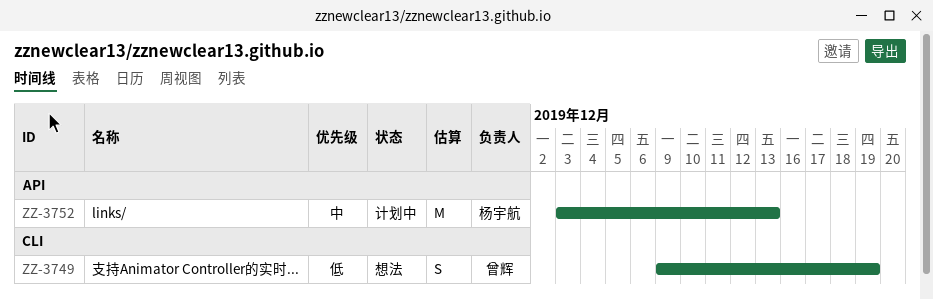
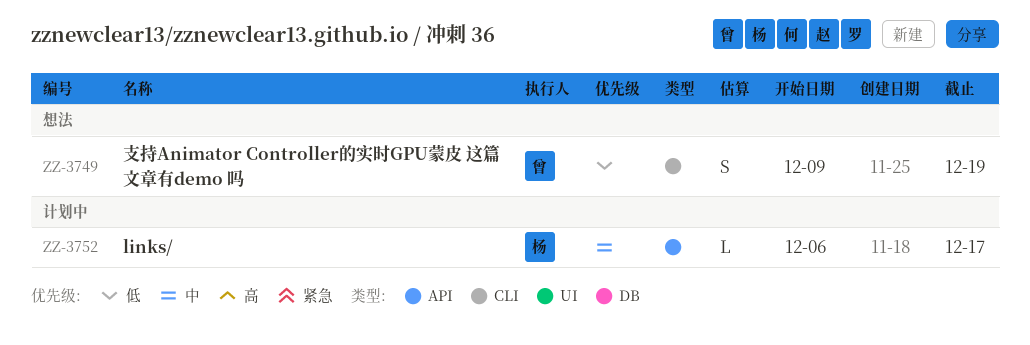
ZZ-3752, estimate: M -> L
ZZ-3752, start: Dec 3 -> Dec 6
ZZ-3752, due: Dec 13 -> Dec 17

